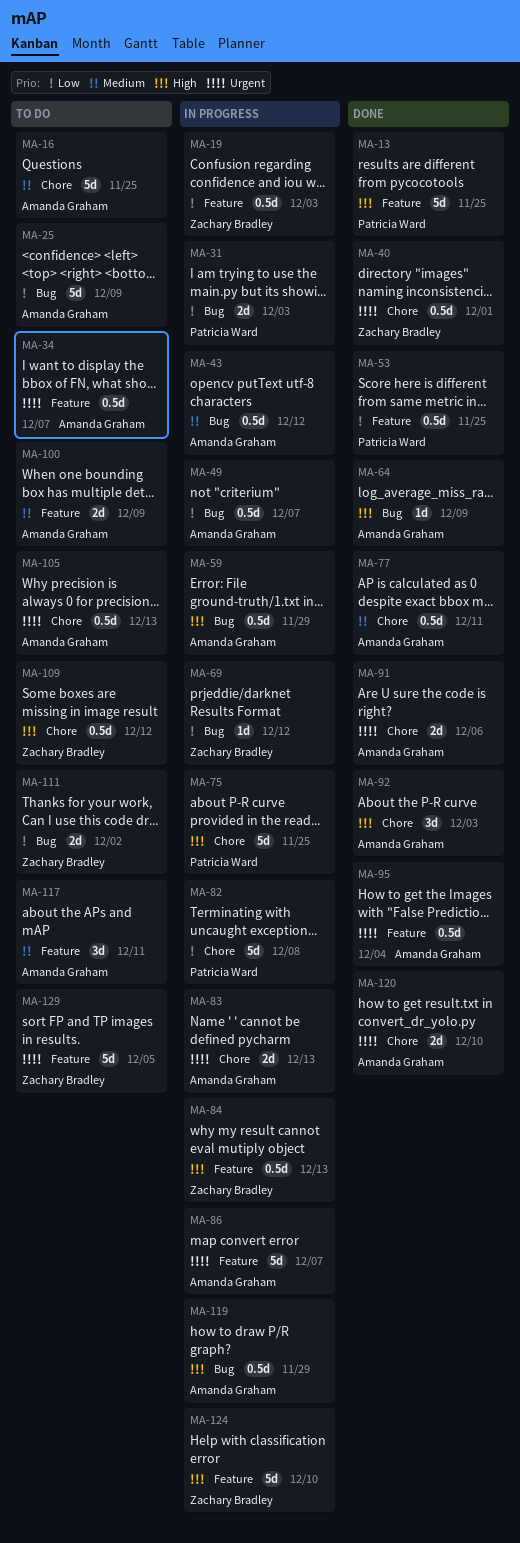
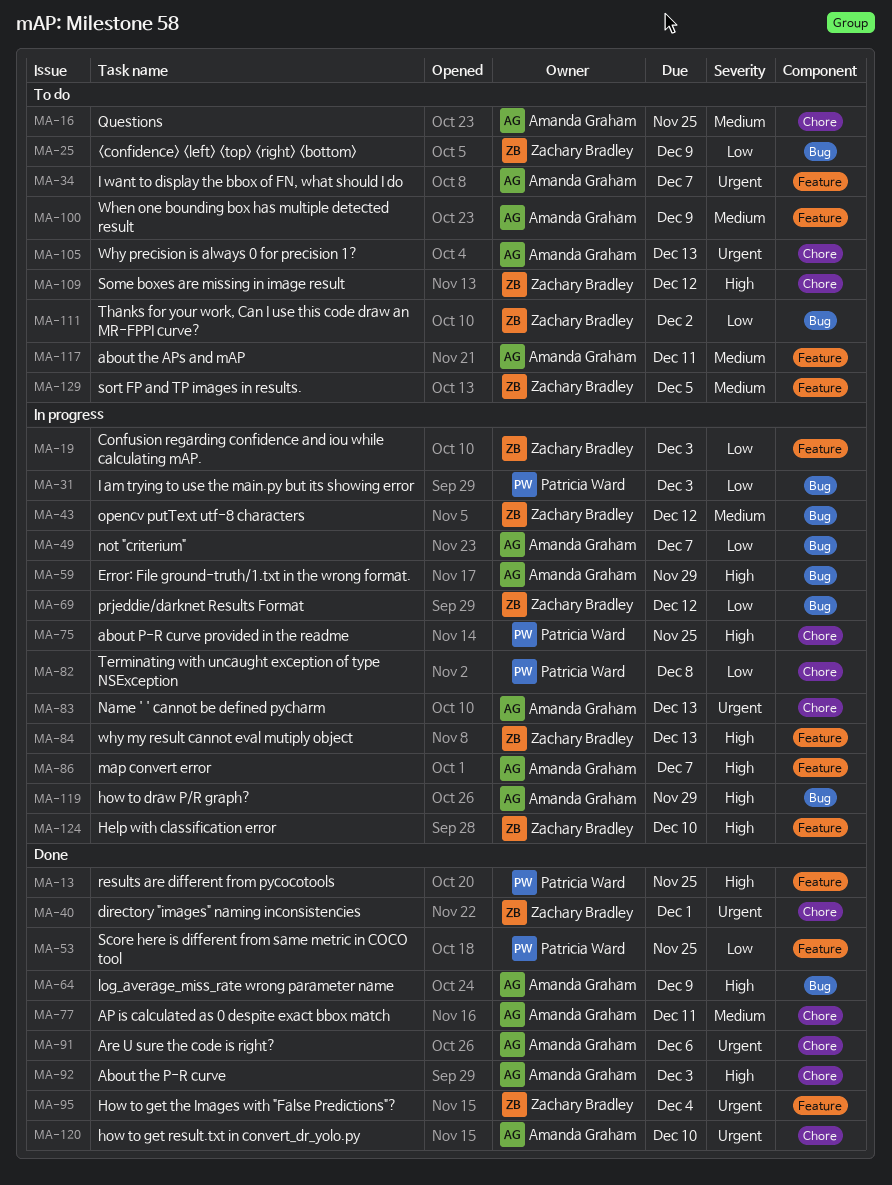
MA-25, owner: Amanda Graham -> Zachary Bradley
MA-43, owner: Amanda Graham -> Zachary Bradley
MA-86, priority: Urgent -> High
MA-95, owner: Amanda Graham -> Zachary Bradley
MA-129, priority: Urgent -> Medium

